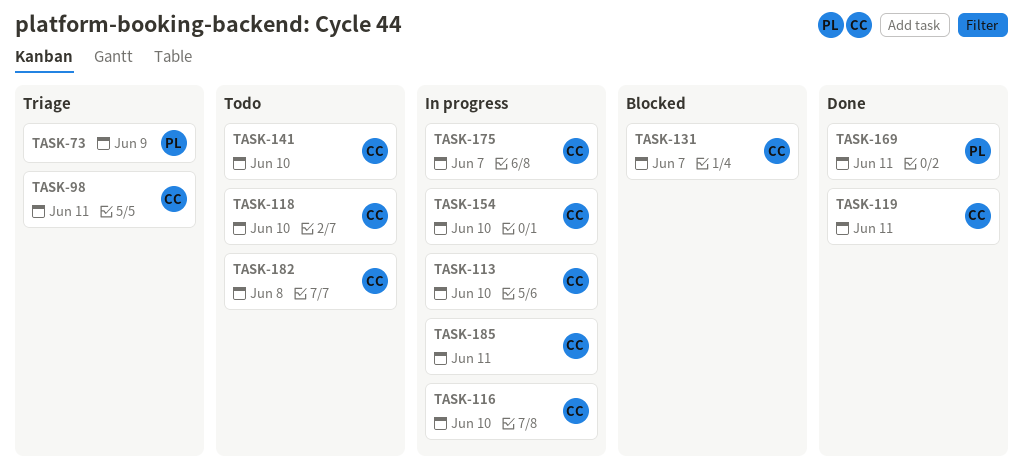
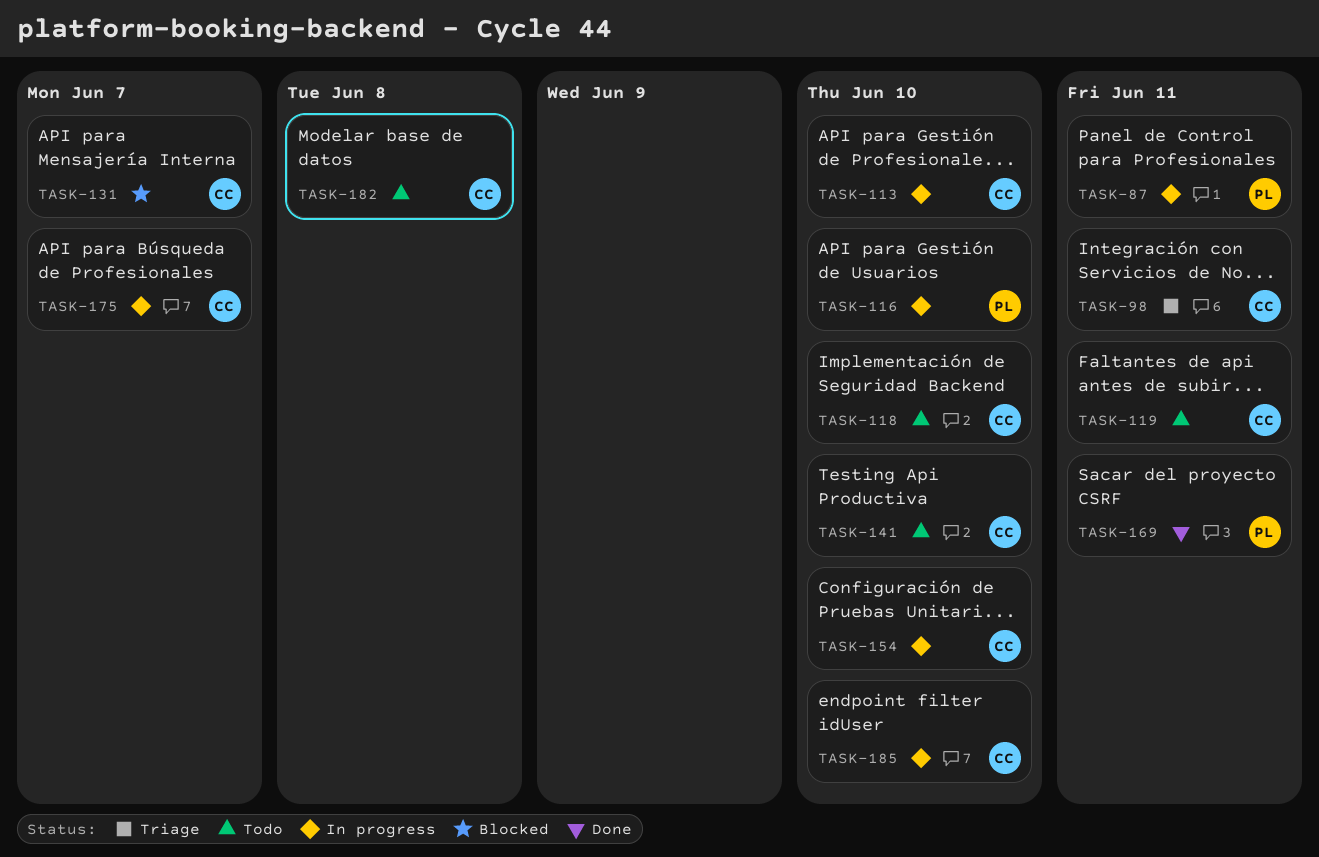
TASK-73: present -> none
TASK-87: none -> present
TASK-116, owner: CC -> PL
TASK-119, status: Done -> Todo
TASK-185, due: Jun 11 -> Jun 10

